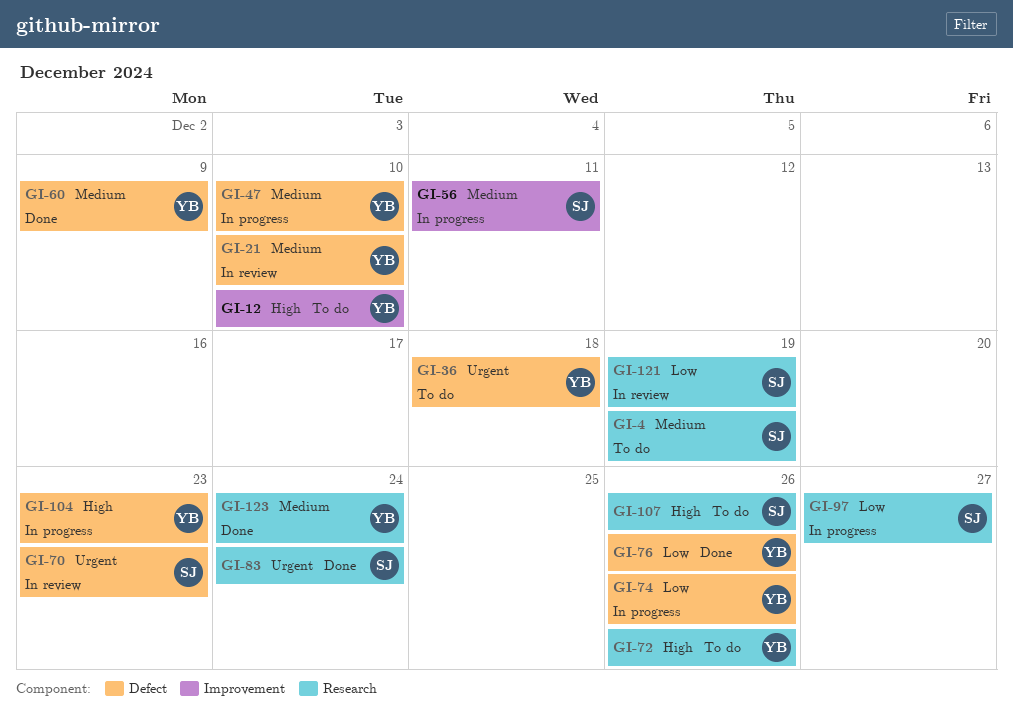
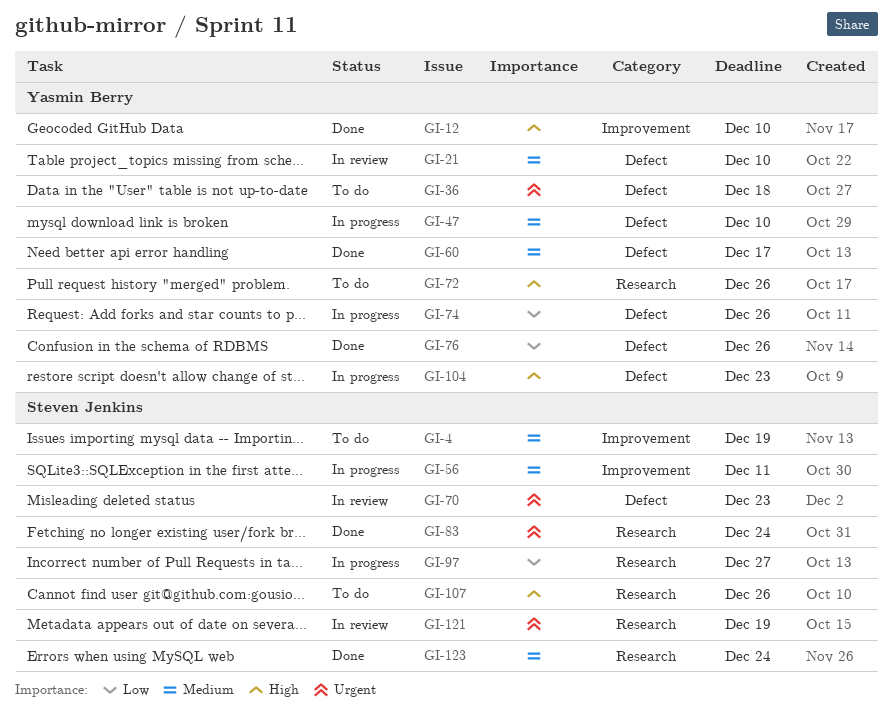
GI-4, label: Research -> Improvement
GI-12, status: To do -> Done
GI-60, due: Dec 9 -> Dec 17
GI-121, priority: Low -> Urgent
GI-123, owner: Yasmin Berry -> Steven Jenkins

